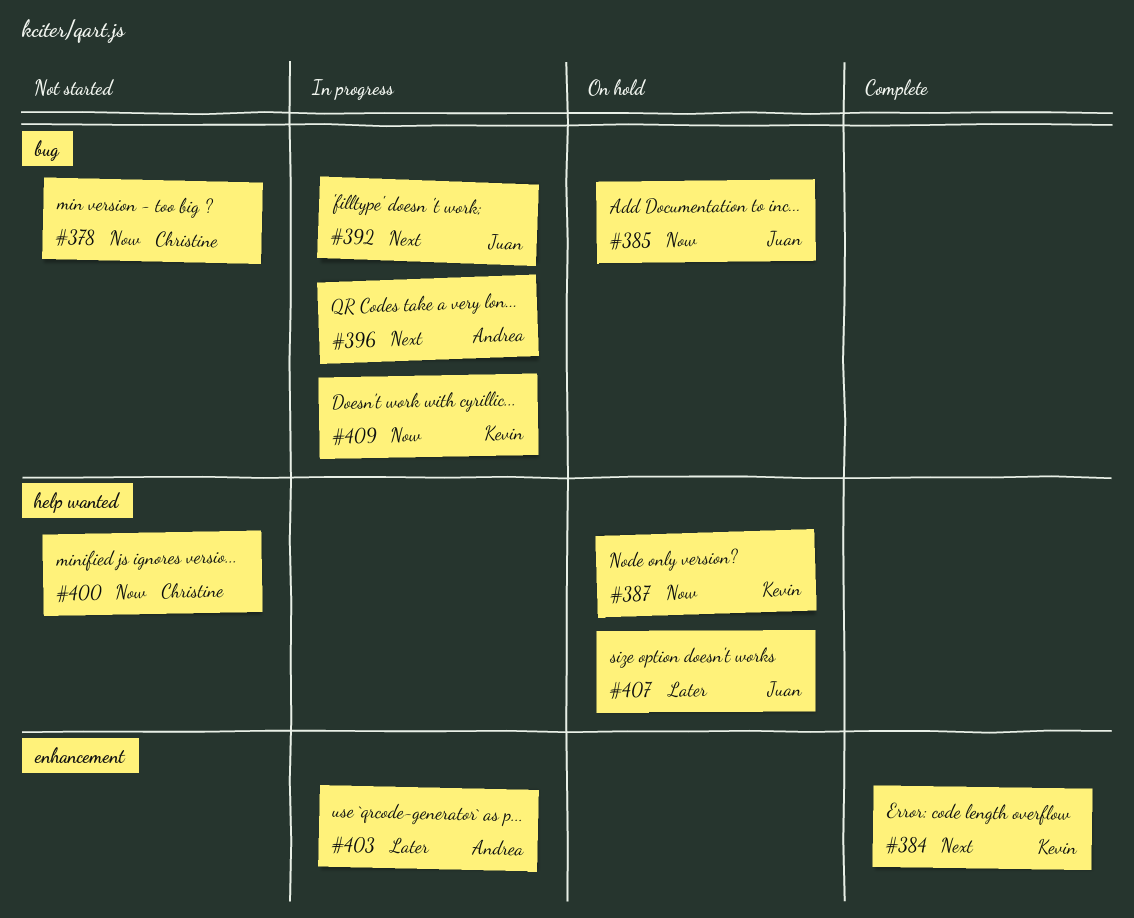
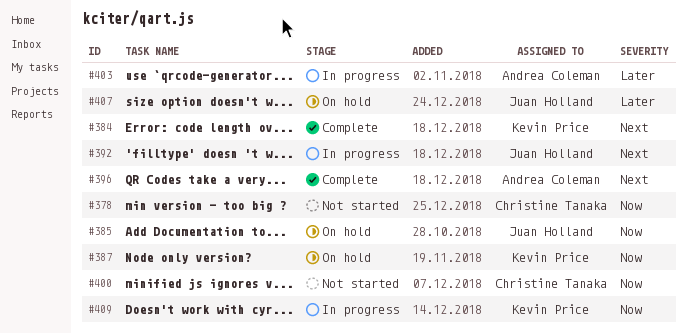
#396, status: In progress -> Complete

